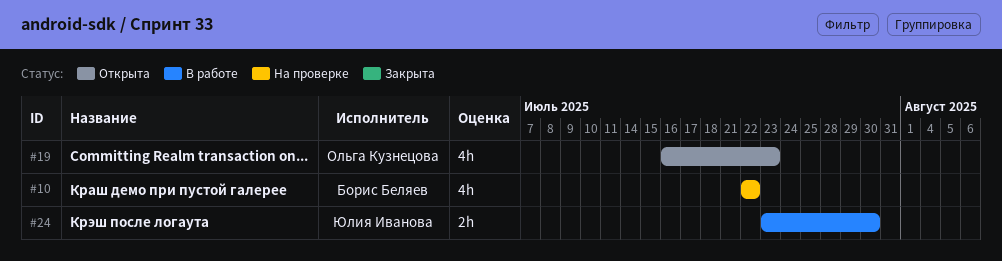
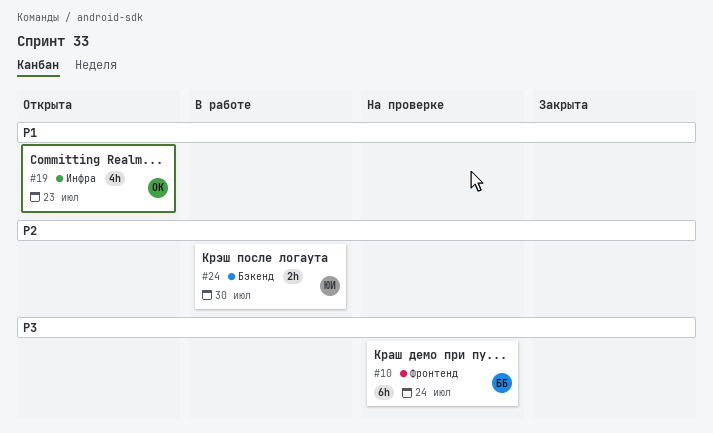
#10, estimate: 4h -> 6h
#10, due: Jul 22 -> Jul 24

